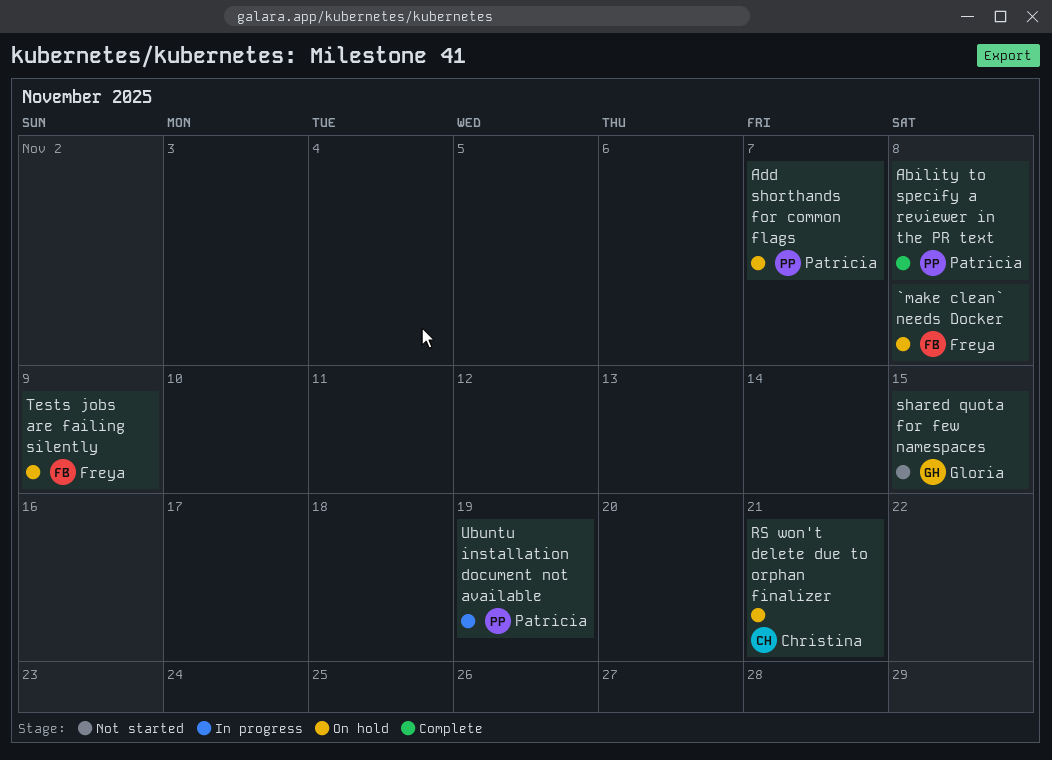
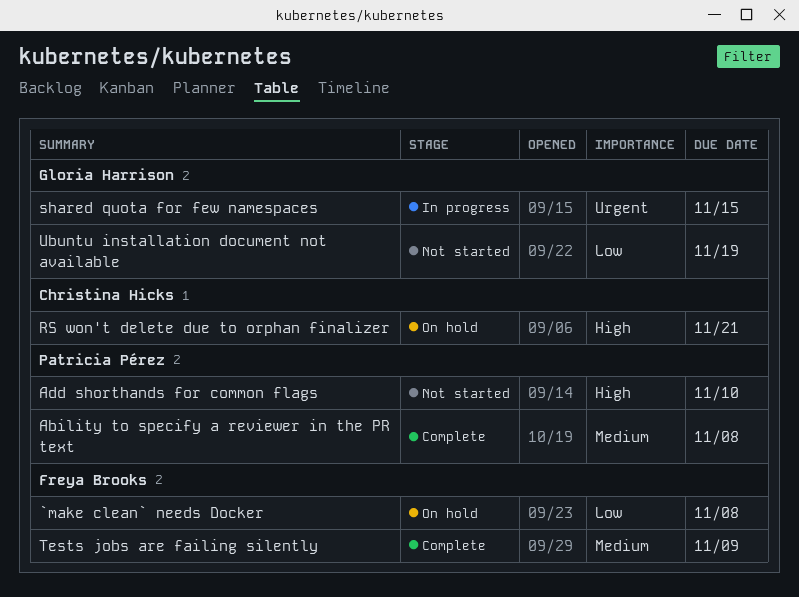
Add shorthands for common flags, status: On hold -> Not started
Add shorthands for common flags, due: Nov 7 -> Nov 10
shared quota for few namespaces, status: Not started -> In progress
Tests jobs are failing silently, status: On hold -> Complete
Ubuntu installation document not available, status: In progress -> Not started
Ubuntu installation document not available, owner: Patricia Pérez -> Gloria Harrison

